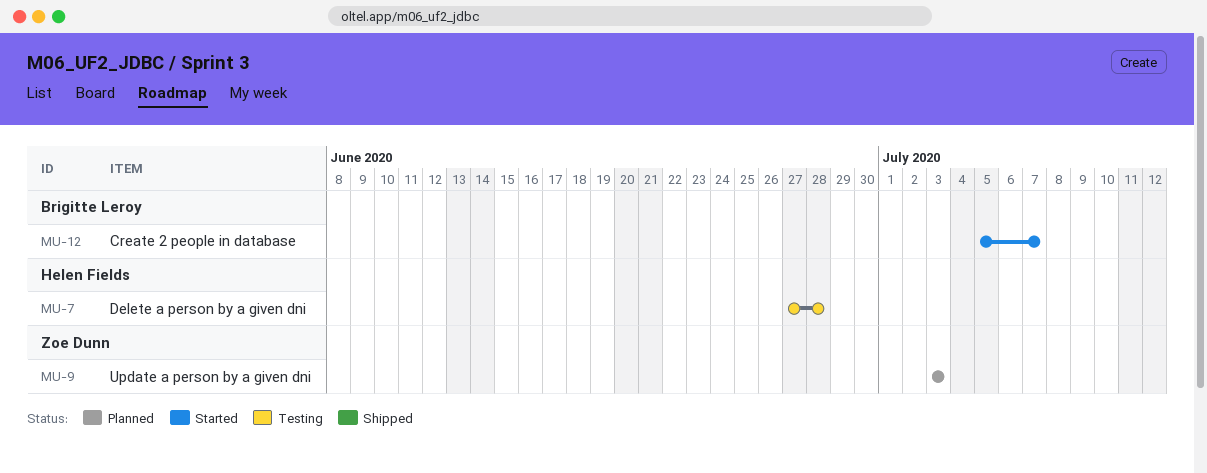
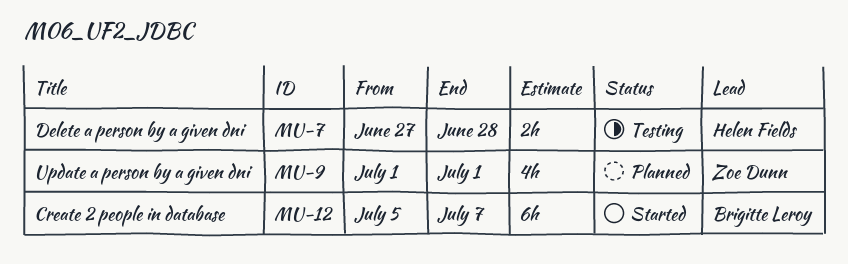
MU-9, start: Jul 3 -> Jul 1
MU-9, due: Jul 3 -> Jul 1

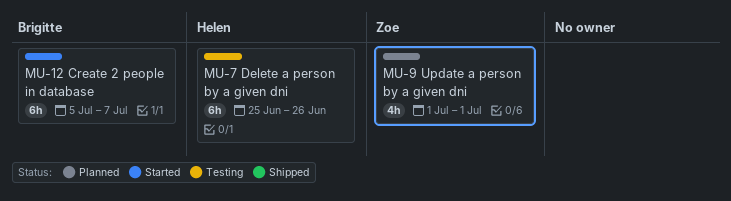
MU-7, estimate: 2h -> 6h
MU-7, start: Jun 27 -> Jun 25
MU-7, due: Jun 28 -> Jun 26

